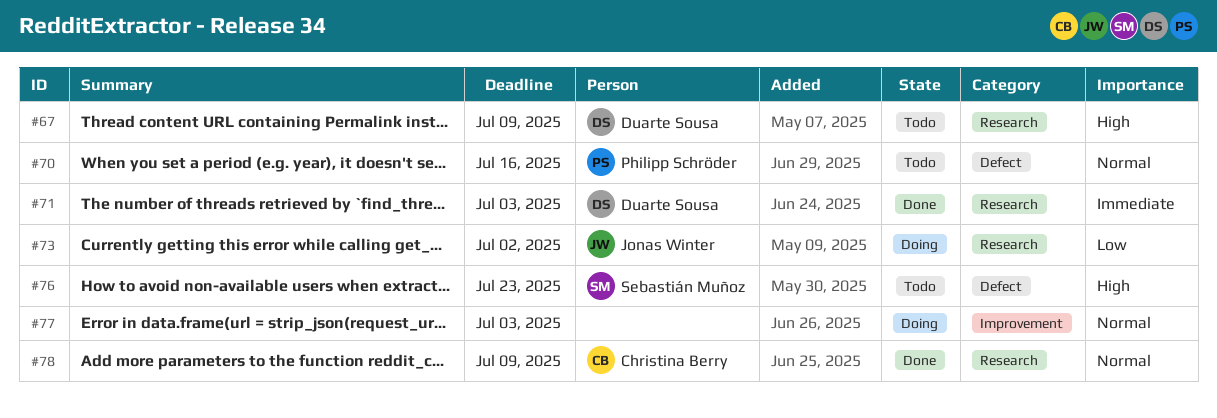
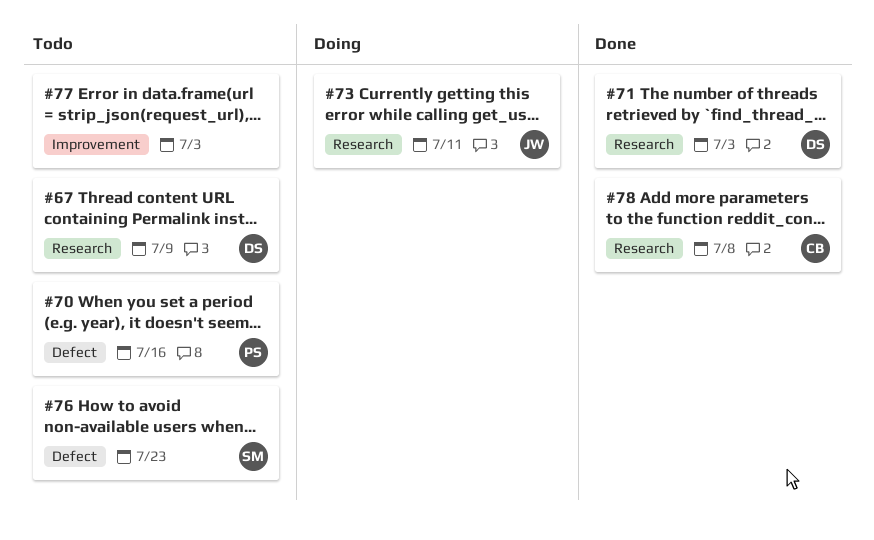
#73, due: Jul 2 -> Jul 11
#77, status: Doing -> Todo
#78, due: Jul 9 -> Jul 8

